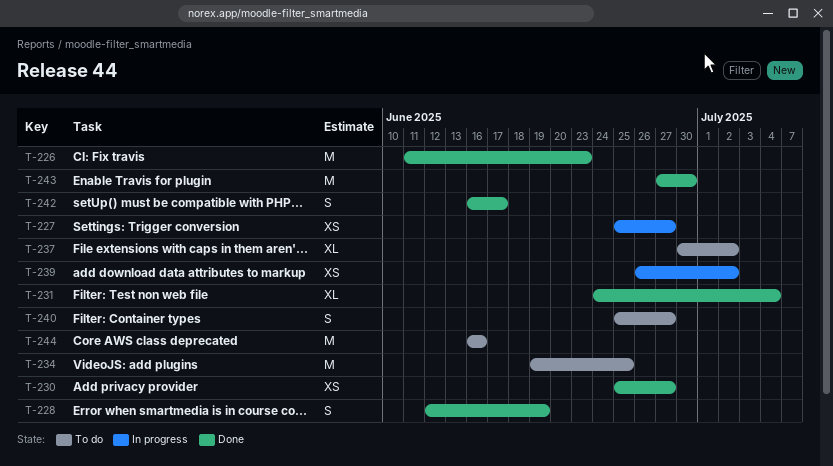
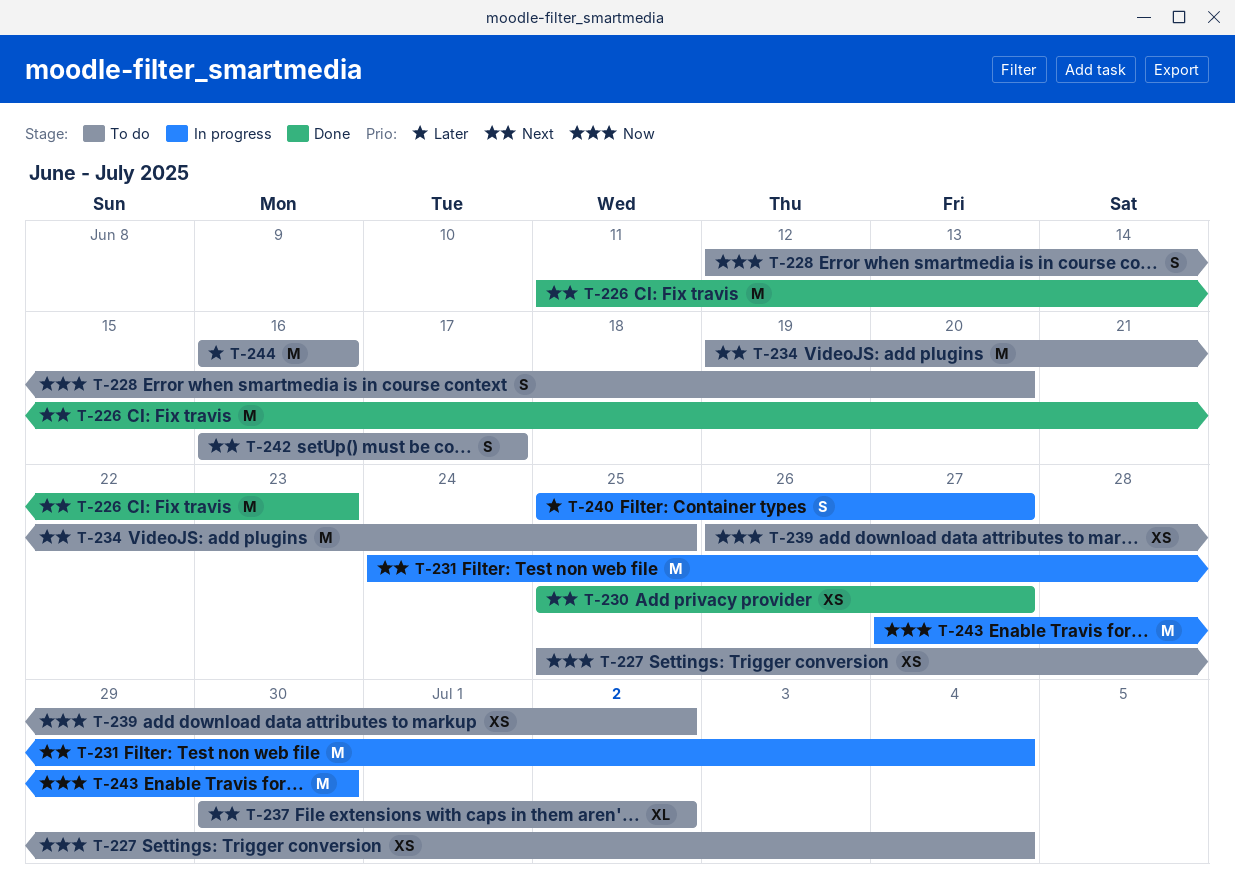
T-227, status: In progress -> To do
T-227, due: Jun 27 -> Jul 4
T-228, status: Done -> To do
T-228, due: Jun 19 -> Jun 20
T-231, status: Done -> In progress
T-231, estimate: XL -> M
T-239, status: In progress -> To do
T-240, status: To do -> In progress
T-242, status: Done -> To do
T-243, status: Done -> In progress

